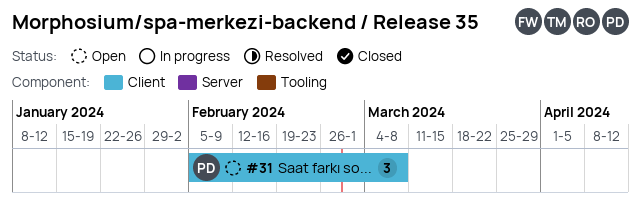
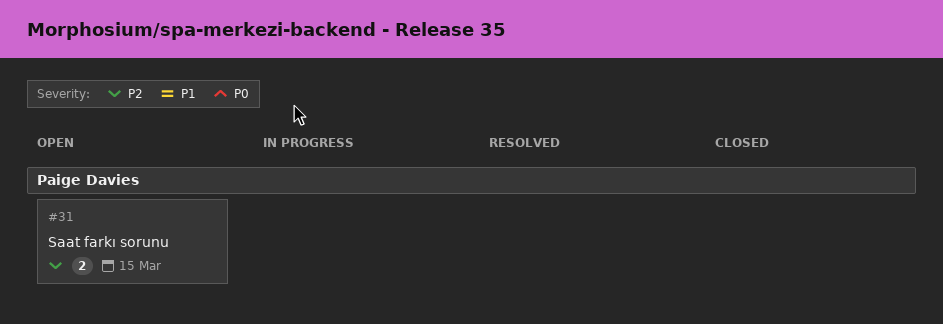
#31, estimate: 3 -> 2
#31, due: Mar 8 -> Mar 15

